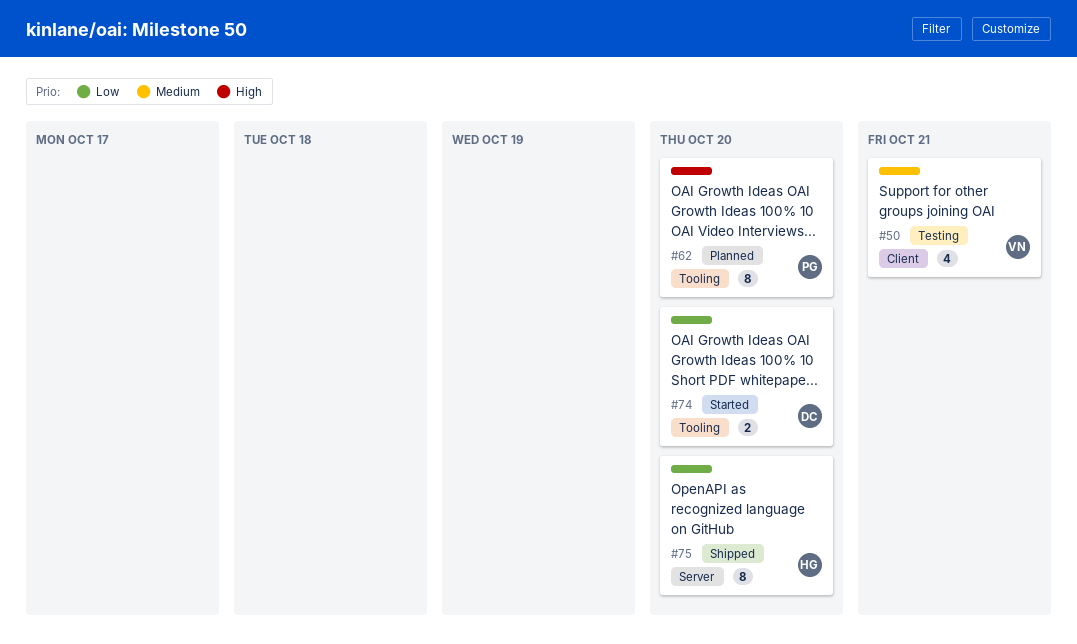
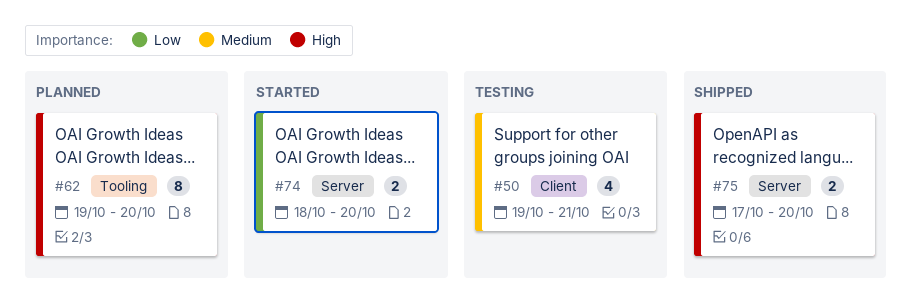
#74, label: Tooling -> Server
#75, priority: Low -> High
#75, estimate: 8 -> 2

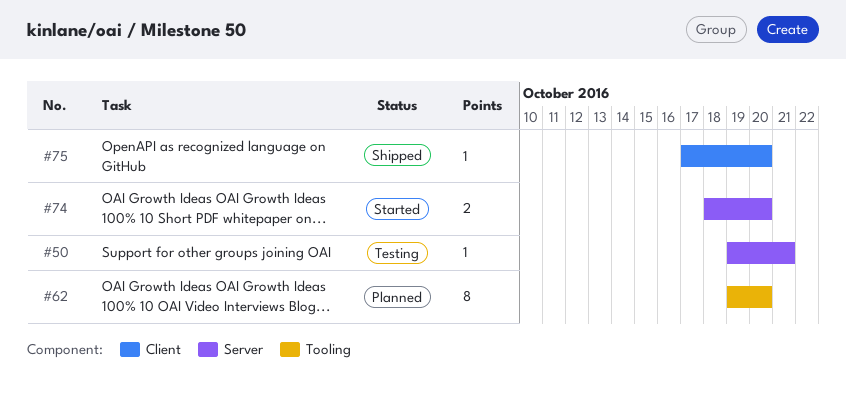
#50, label: Client -> Server
#50, estimate: 4 -> 1
#75, label: Server -> Client
#75, estimate: 2 -> 1

